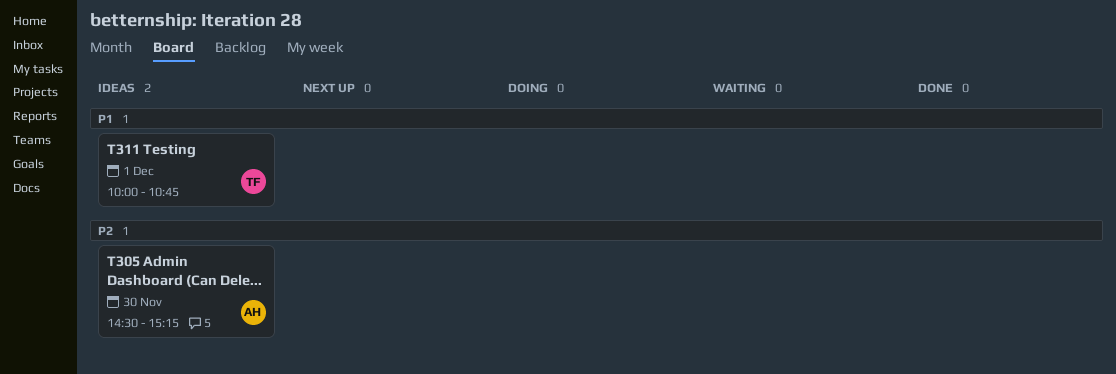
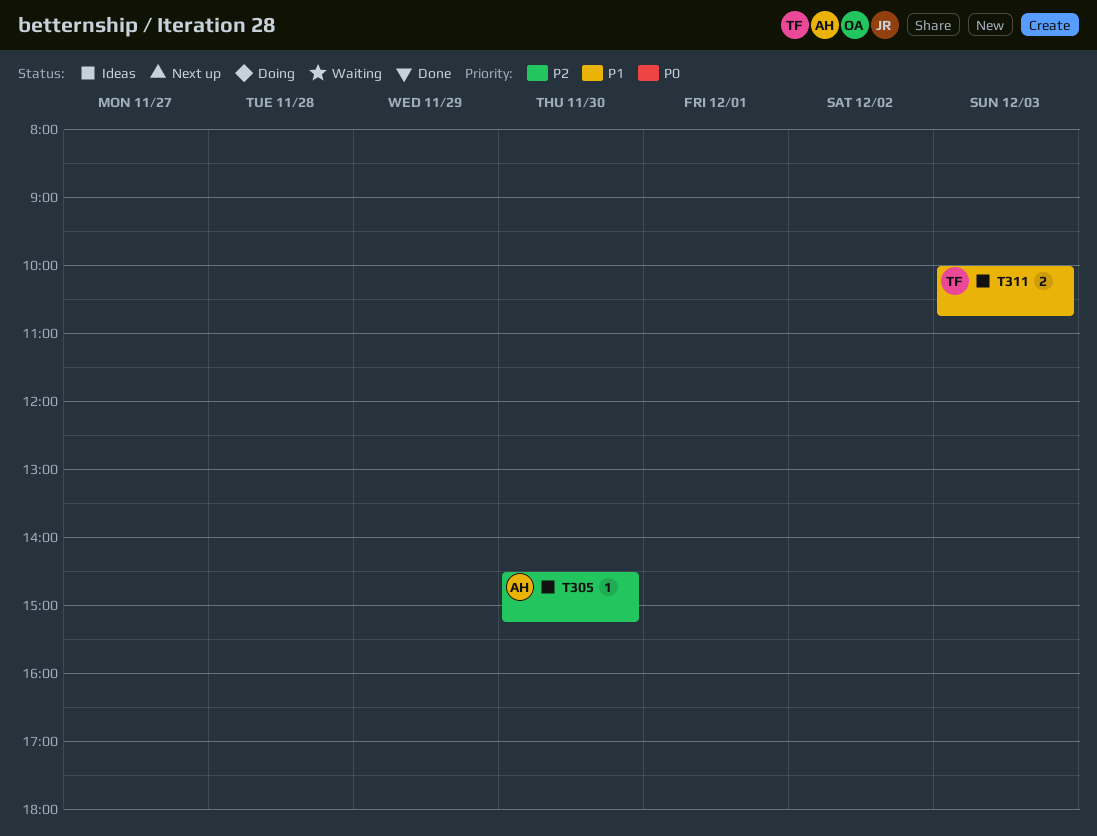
T311, day: Dec 1 -> Dec 3

